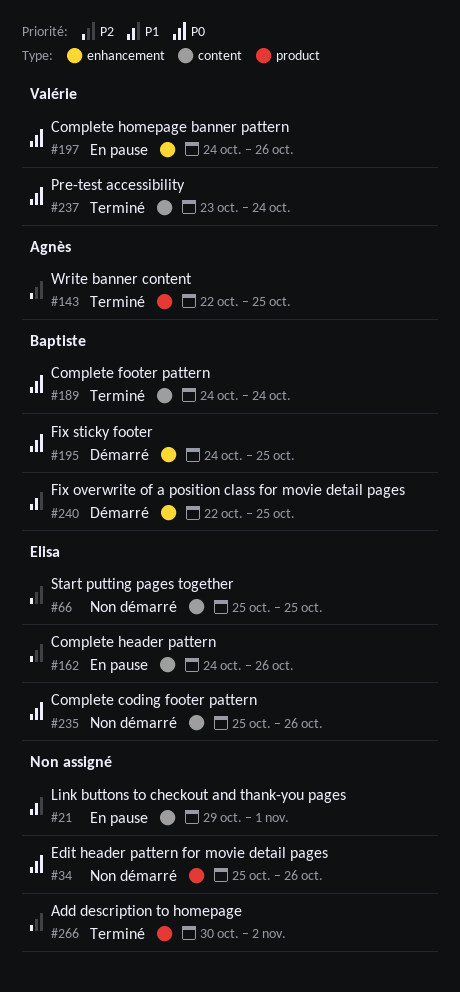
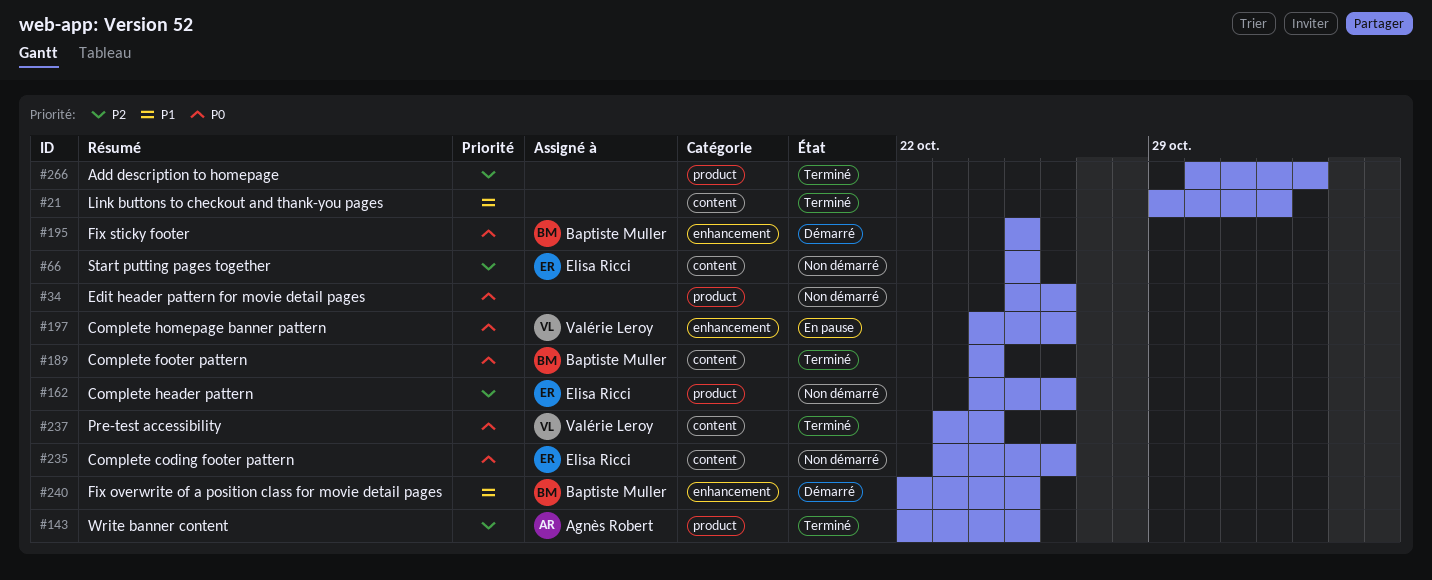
#21, status: En pause -> Terminé
#162, status: En pause -> Non démarré
#162, label: content -> product
#195, start: Oct 24 -> Oct 25
#235, start: Oct 25 -> Oct 23

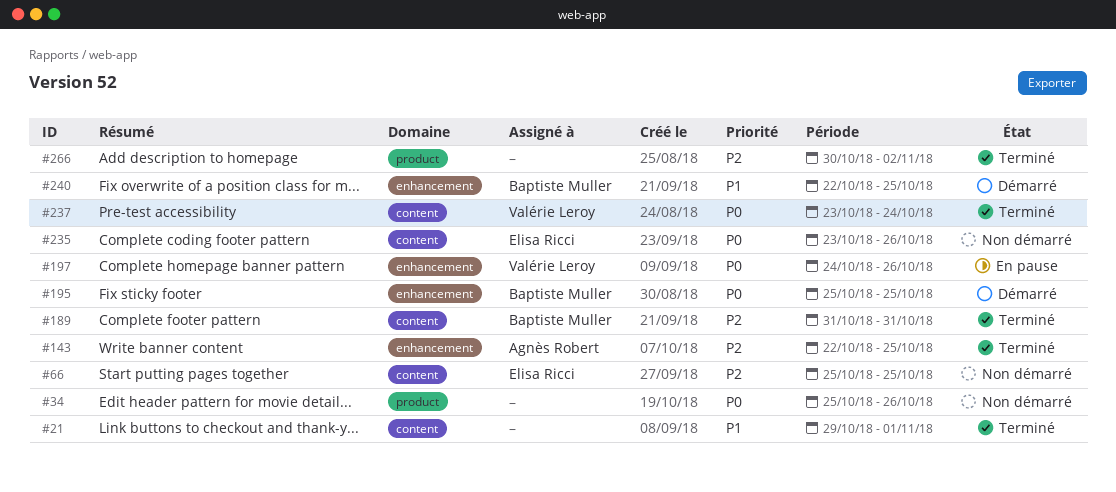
#143, label: product -> enhancement
#162: present -> none
#189, priority: P0 -> P2
#189, start: Oct 24 -> Oct 31
#189, due: Oct 24 -> Oct 31

